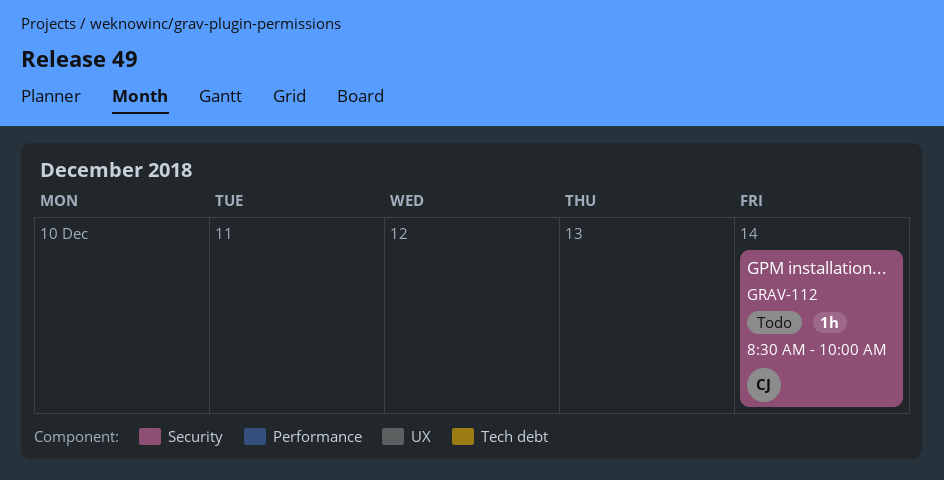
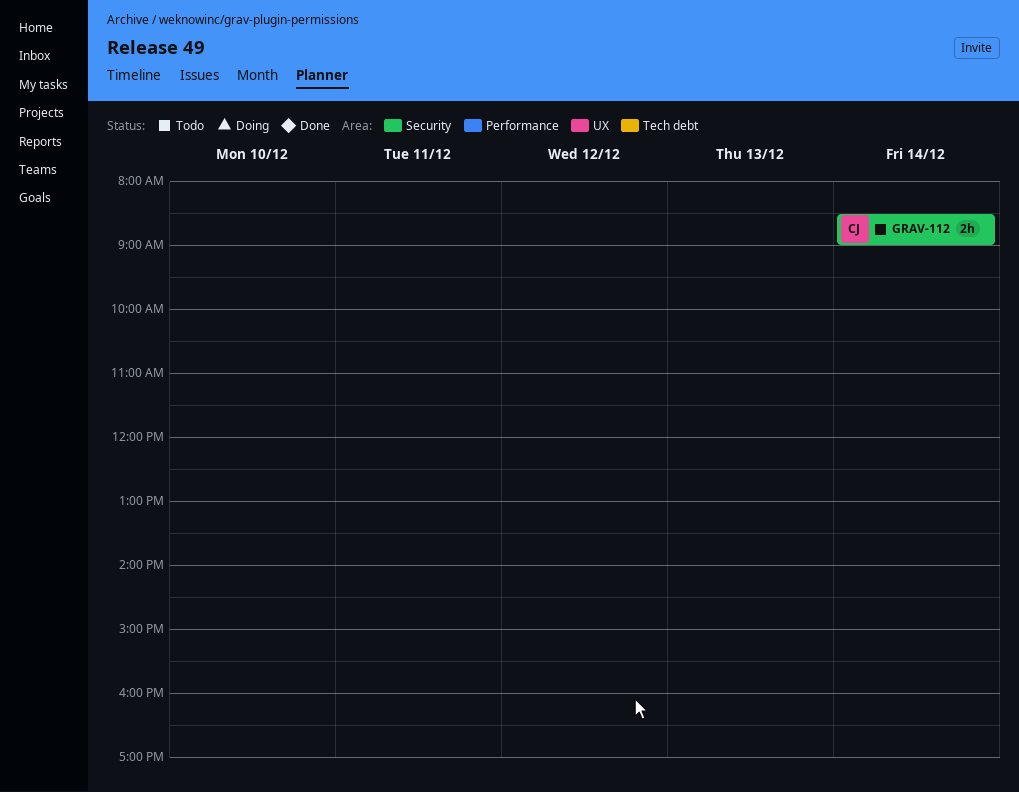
GRAV-112, estimate: 1h -> 2h
GRAV-112, ends: 10:00 -> 09:00

